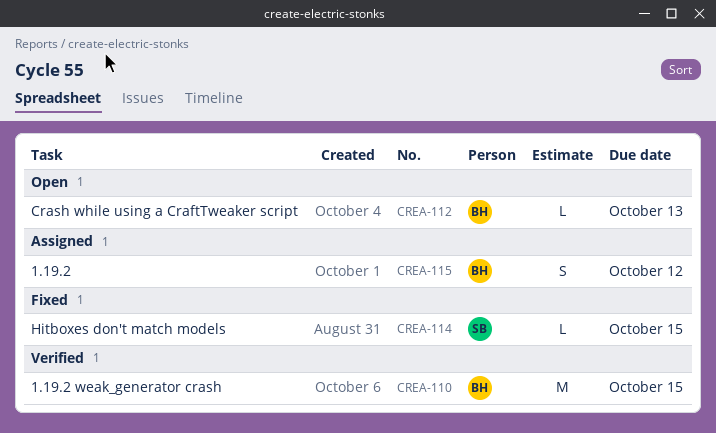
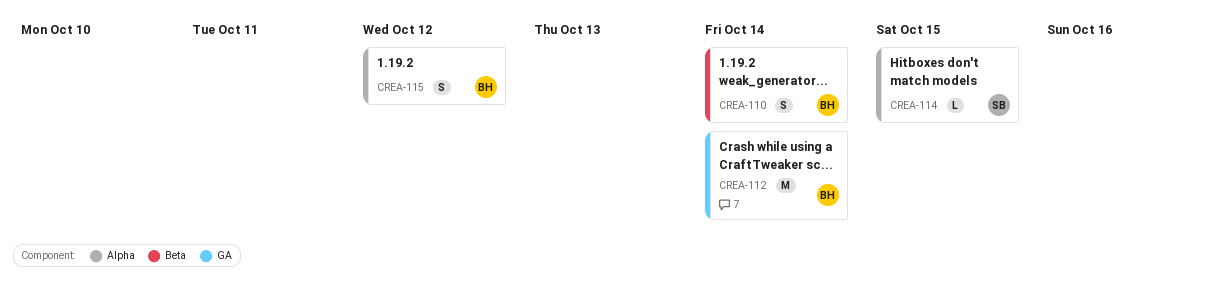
CREA-110, estimate: M -> S
CREA-110, due: Oct 15 -> Oct 14
CREA-112, estimate: L -> M
CREA-112, due: Oct 13 -> Oct 14

